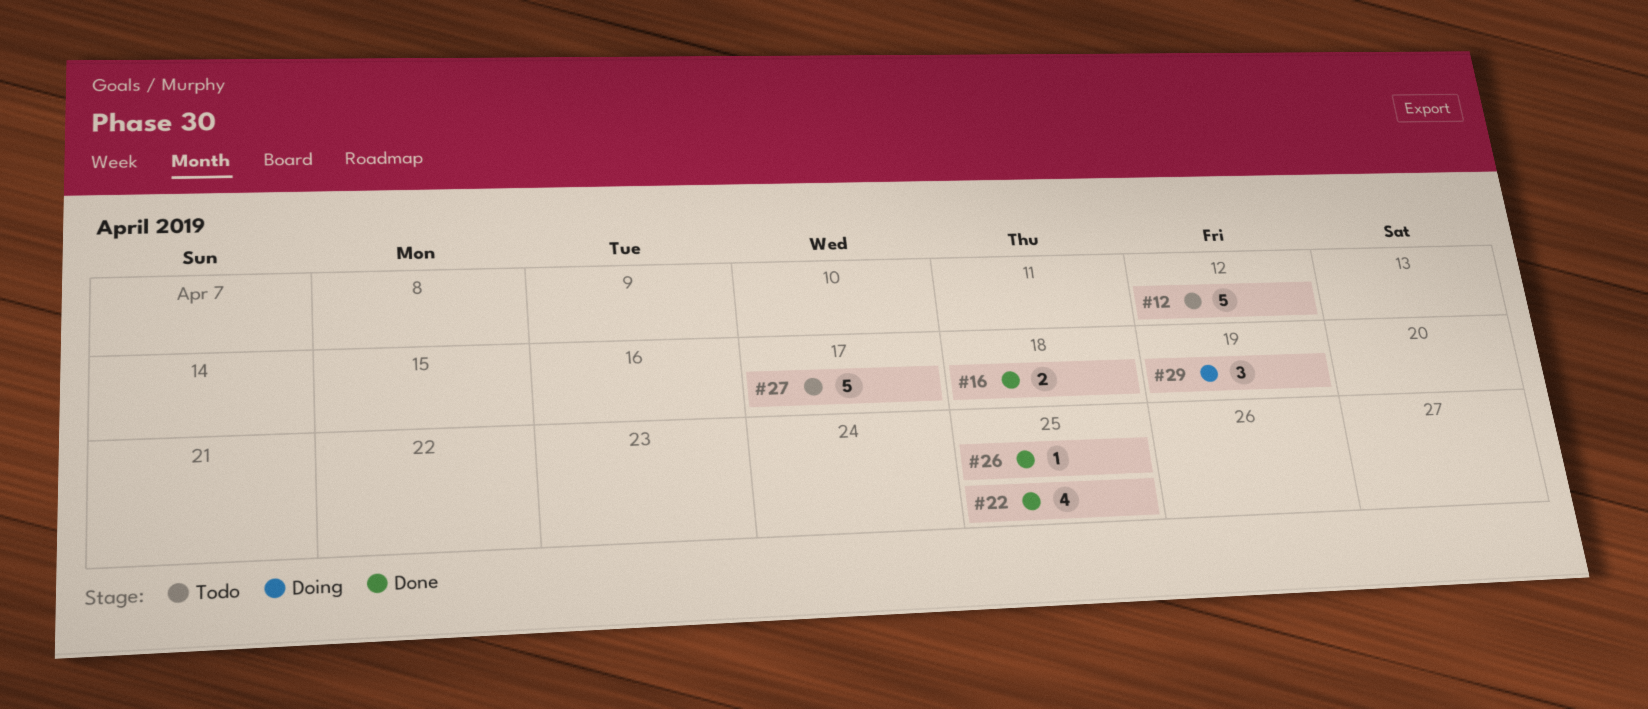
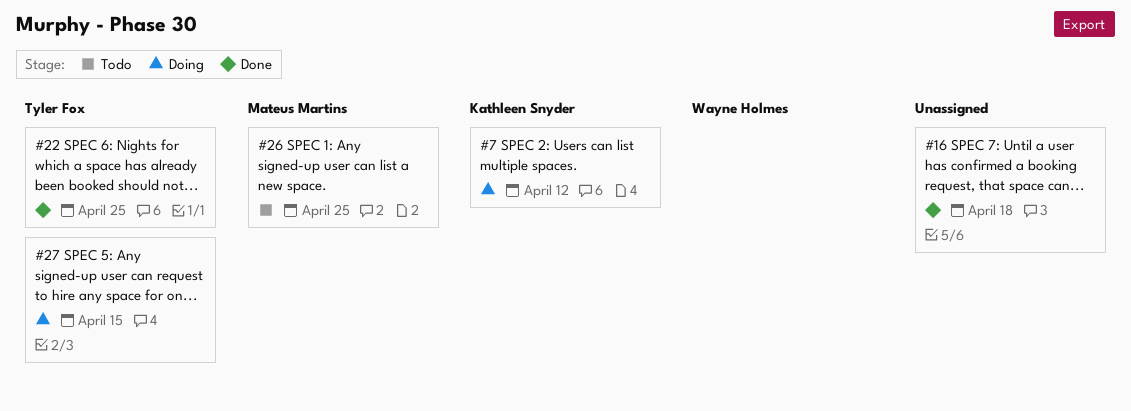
#7: none -> present
#12: present -> none
#26, status: Done -> Todo
#27, status: Todo -> Doing
#27, due: Apr 17 -> Apr 15
#29: present -> none

